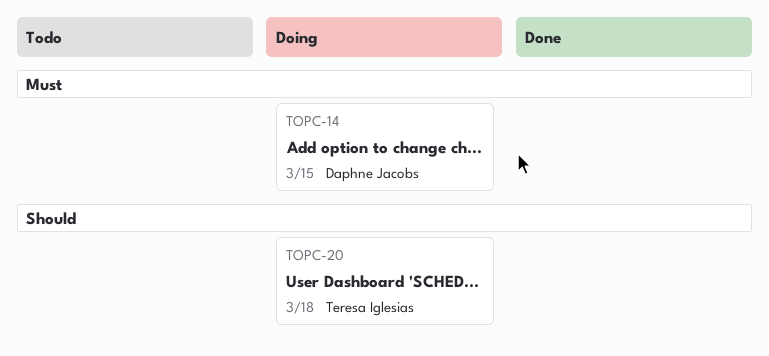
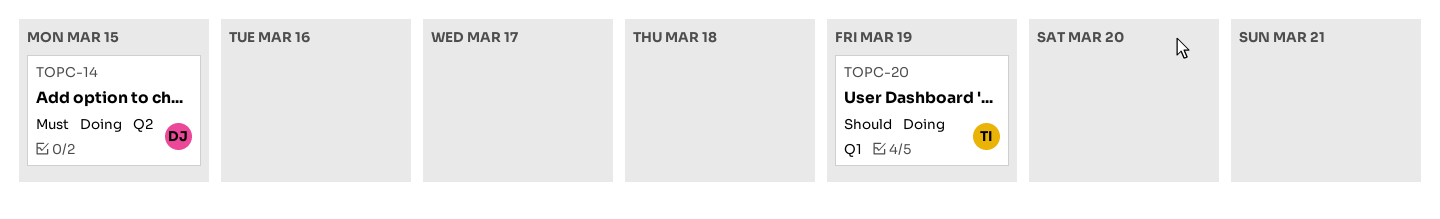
TOPC-20, due: Mar 18 -> Mar 19

